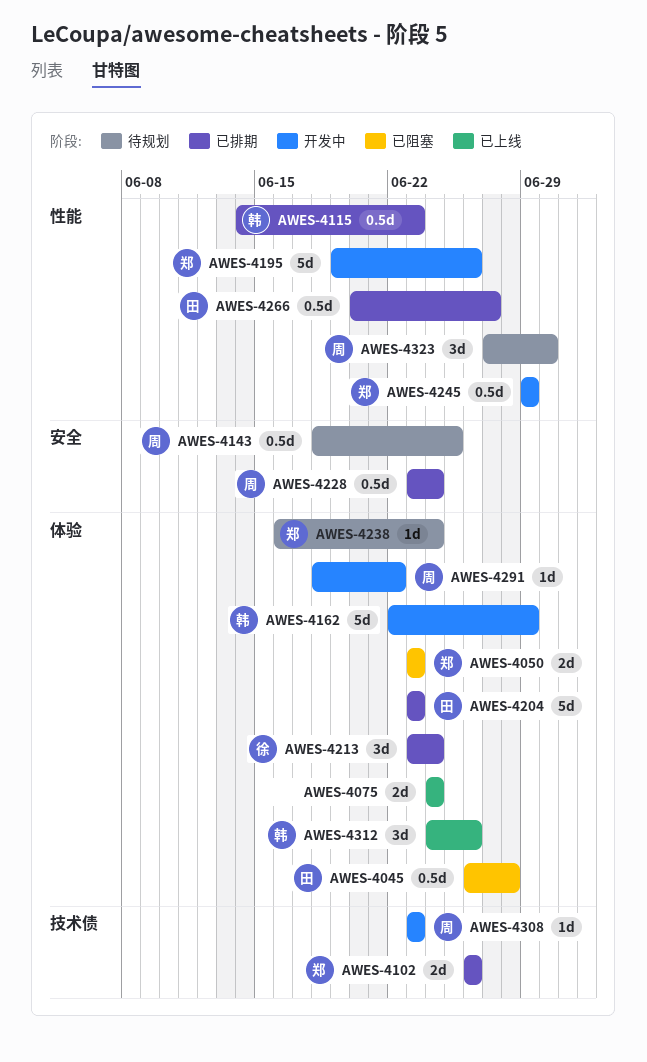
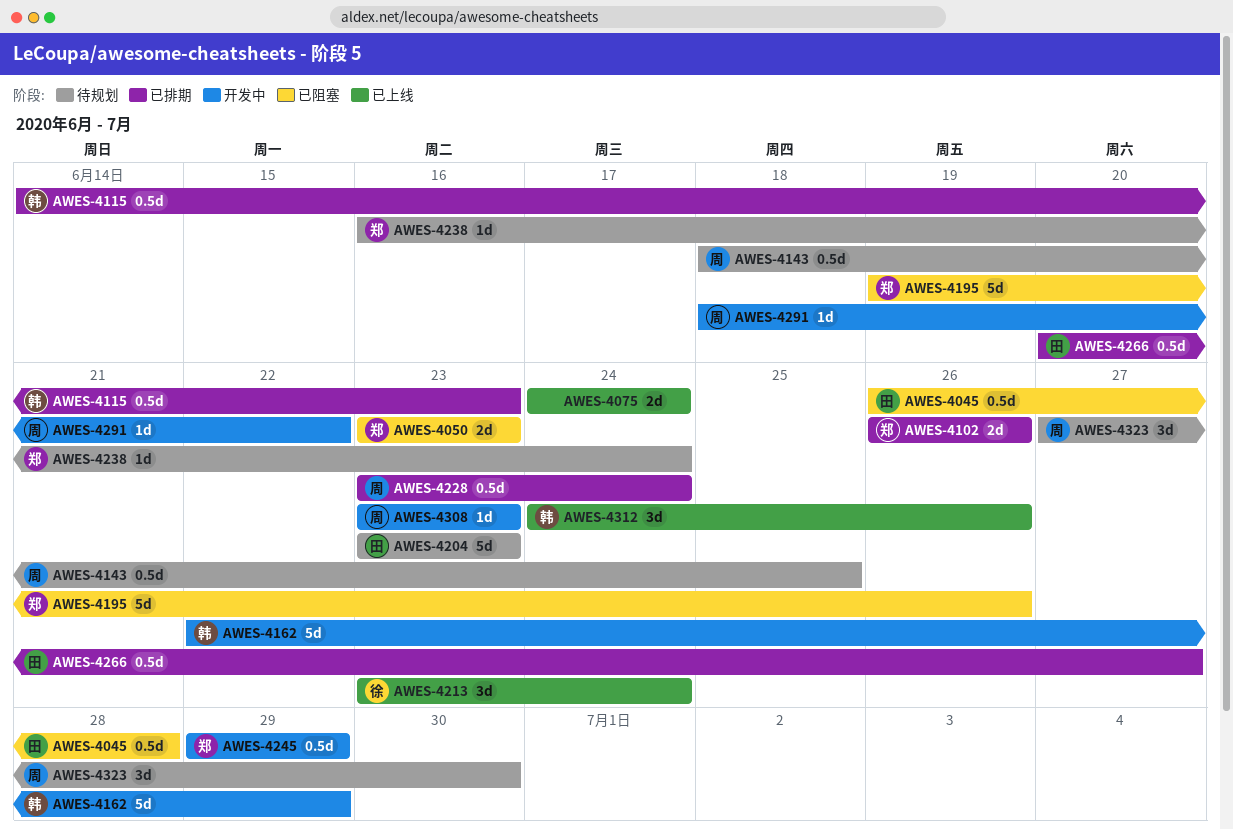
AWES-4195, status: 开发中 -> 已阻塞
AWES-4204, status: 已排期 -> 待规划
AWES-4213, status: 已排期 -> 已上线

